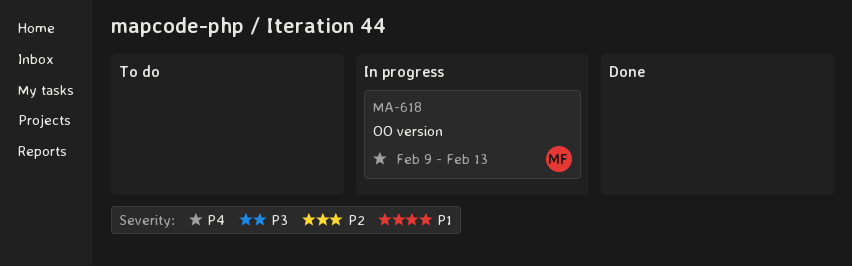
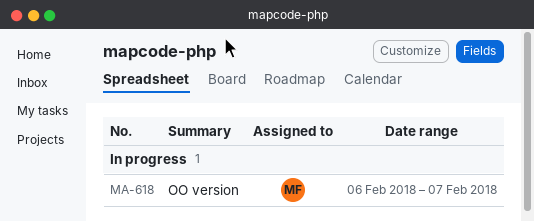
MA-618, start: Feb 9 -> Feb 6
MA-618, due: Feb 13 -> Feb 7

